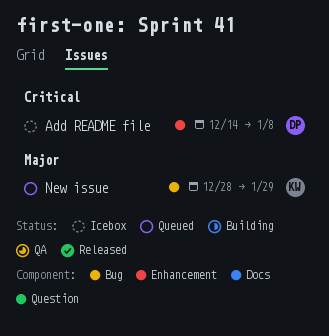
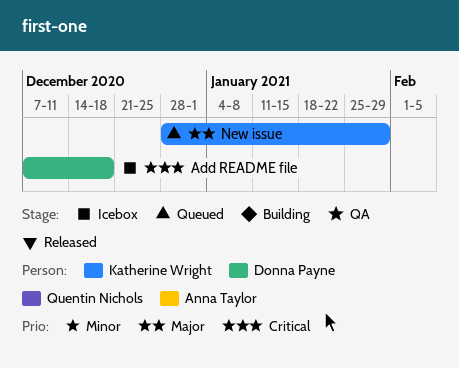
Add README file, start: Dec 14 -> Dec 7
Add README file, due: Jan 8 -> Dec 18

